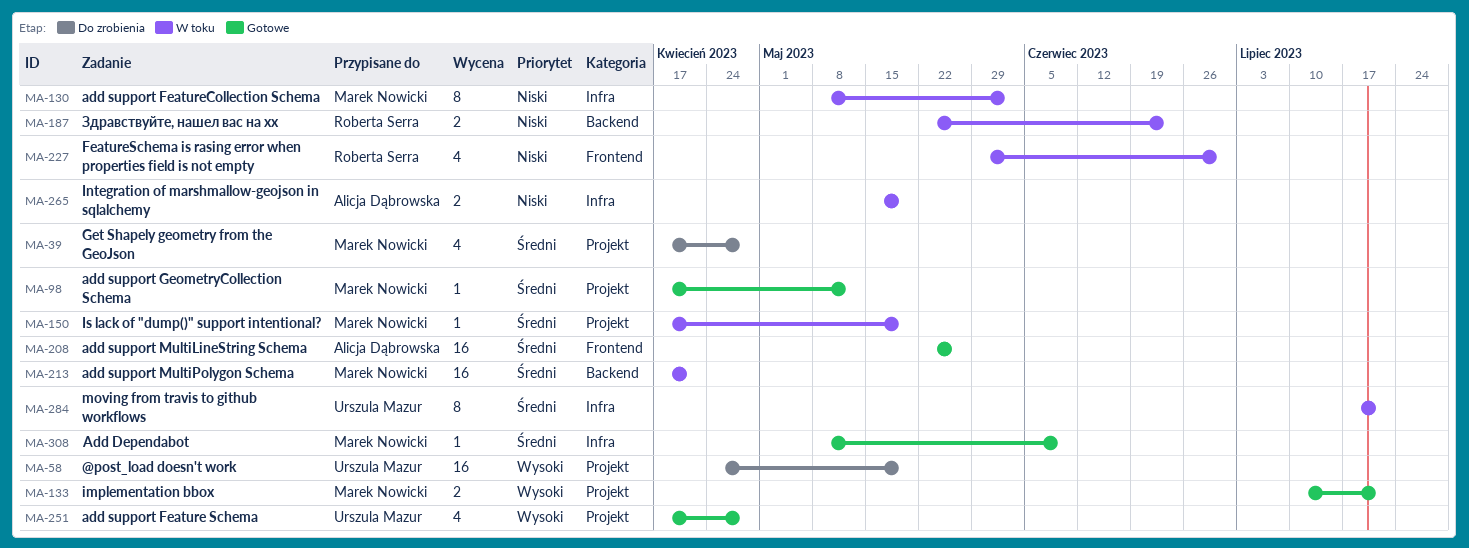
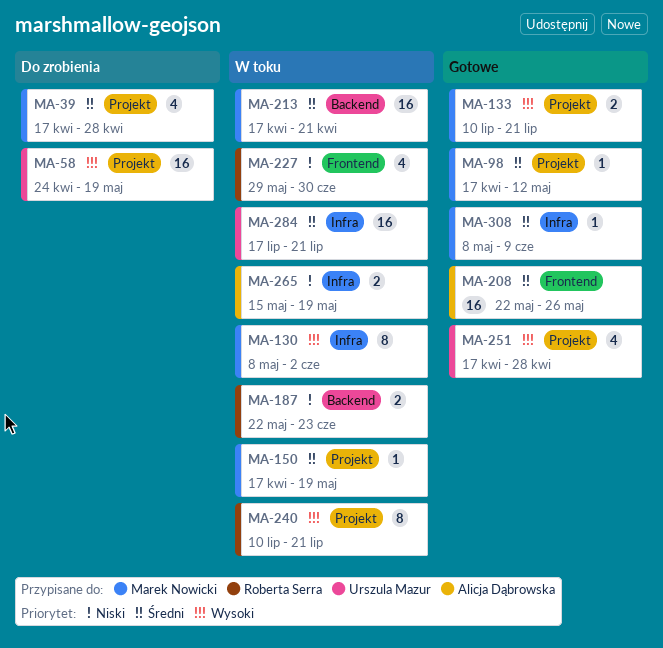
MA-130, priority: Niski -> Wysoki
MA-240: none -> present
MA-284, estimate: 8 -> 16

